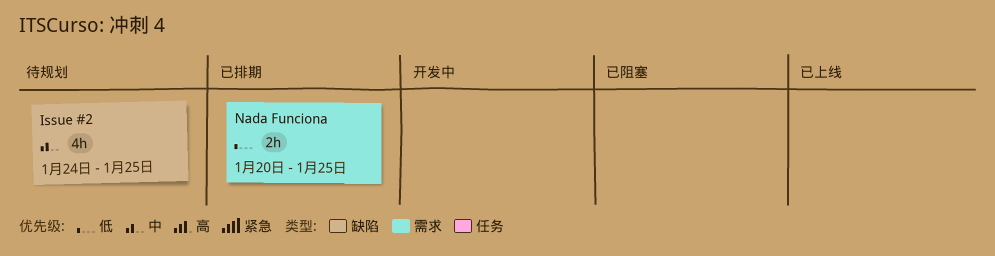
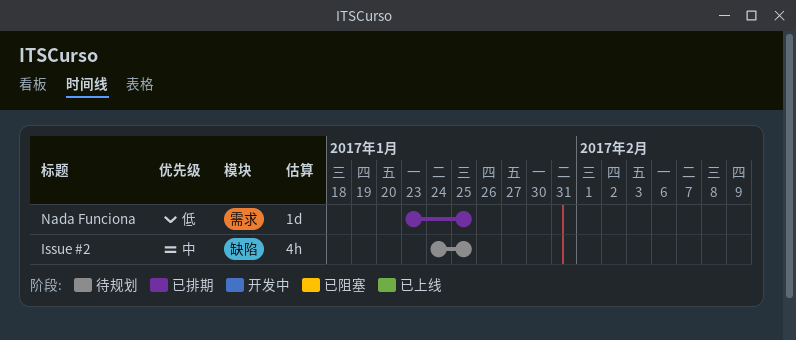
Nada Funciona, estimate: 2h -> 1d
Nada Funciona, start: Jan 20 -> Jan 23

